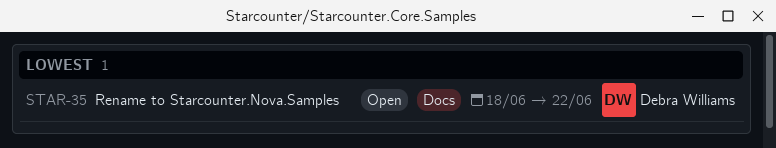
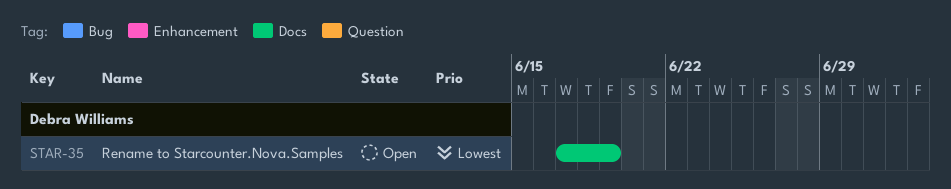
STAR-35, start: Jun 18 -> Jun 17
STAR-35, due: Jun 22 -> Jun 19

